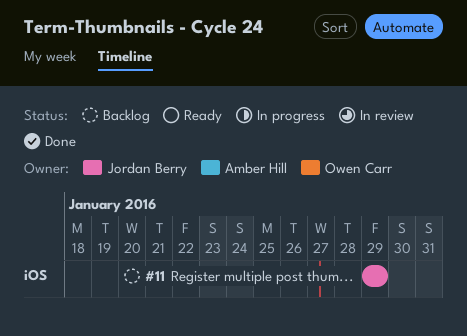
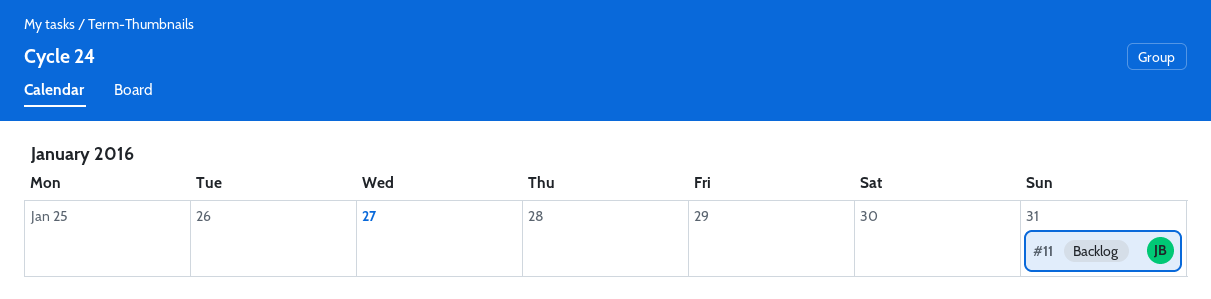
#11, due: Jan 29 -> Jan 31

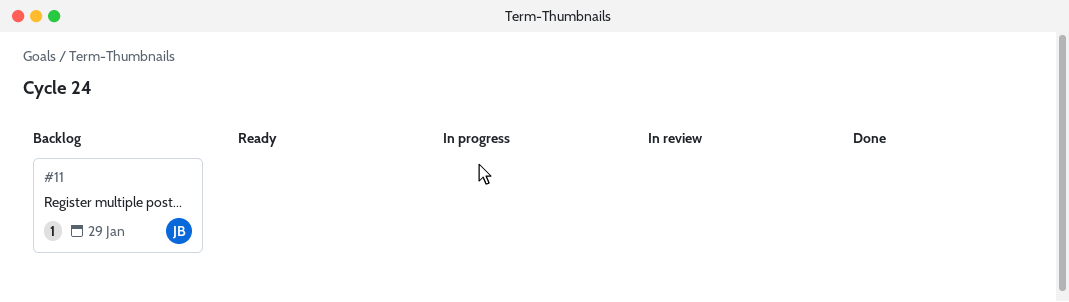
#11, due: Jan 31 -> Jan 29

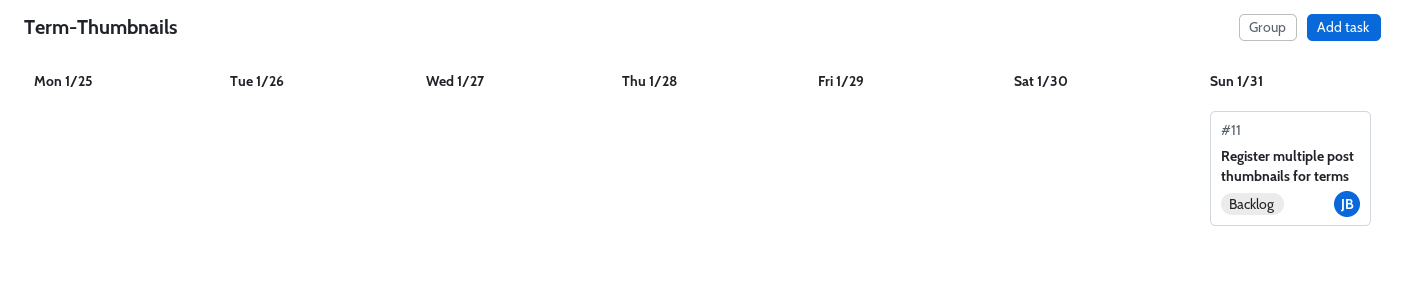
#11, due: Jan 29 -> Jan 31

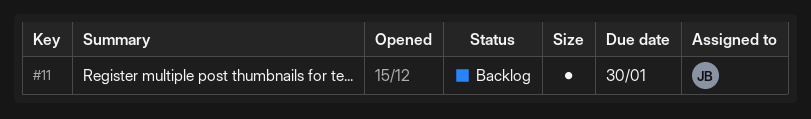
#11, due: Jan 31 -> Jan 30

